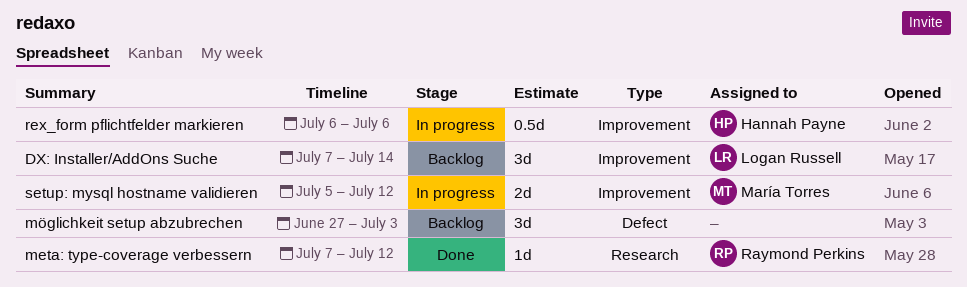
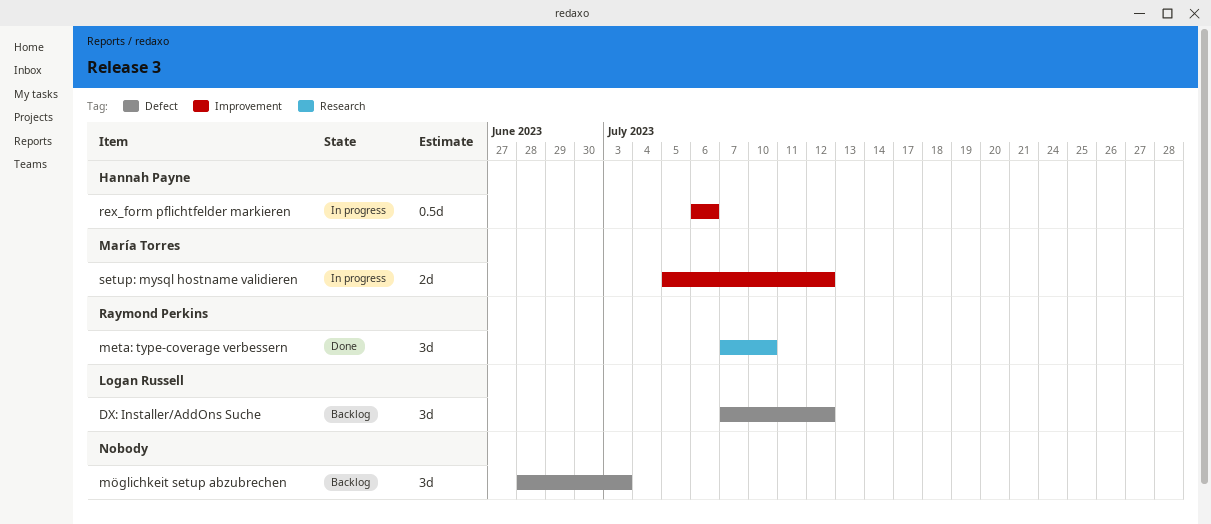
DX: Installer/AddOns Suche, label: Improvement -> Defect
DX: Installer/AddOns Suche, due: Jul 14 -> Jul 12
meta: type-coverage verbessern, estimate: 1d -> 3d
meta: type-coverage verbessern, due: Jul 12 -> Jul 10
möglichkeit setup abzubrechen, start: Jun 27 -> Jun 28

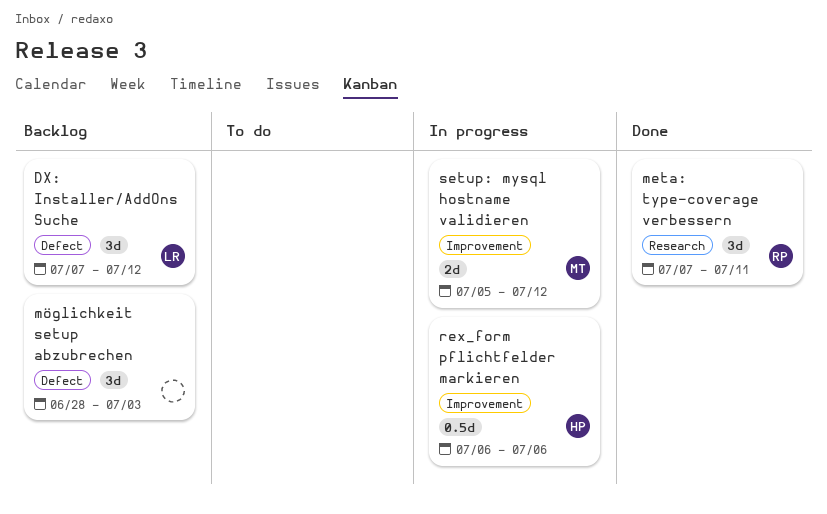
meta: type-coverage verbessern, due: Jul 10 -> Jul 11

